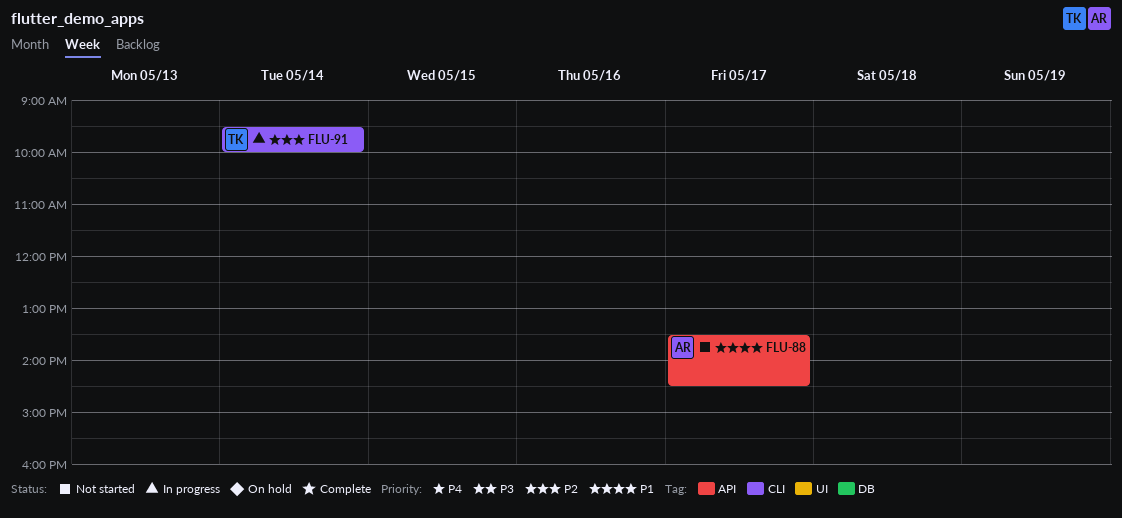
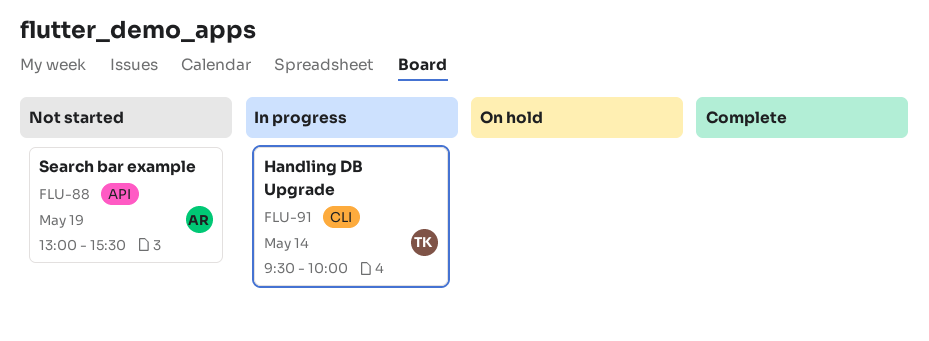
FLU-88, day: May 17 -> May 19
FLU-88, begins: 13:30 -> 13:00
FLU-88, ends: 14:30 -> 15:30

